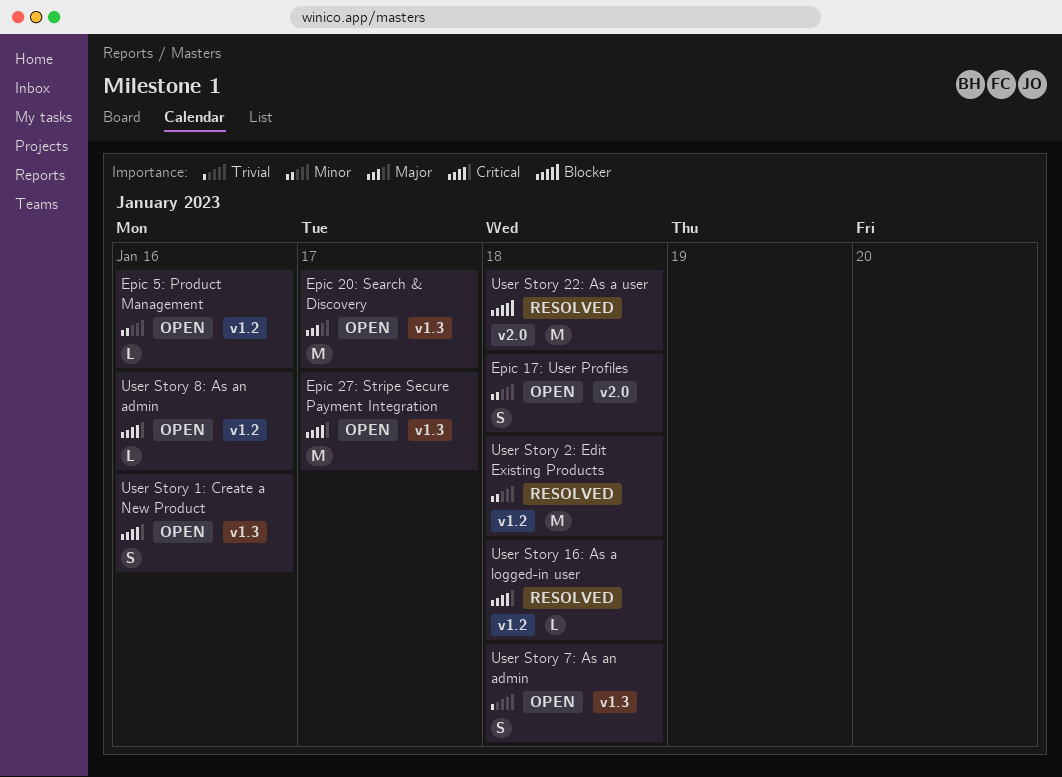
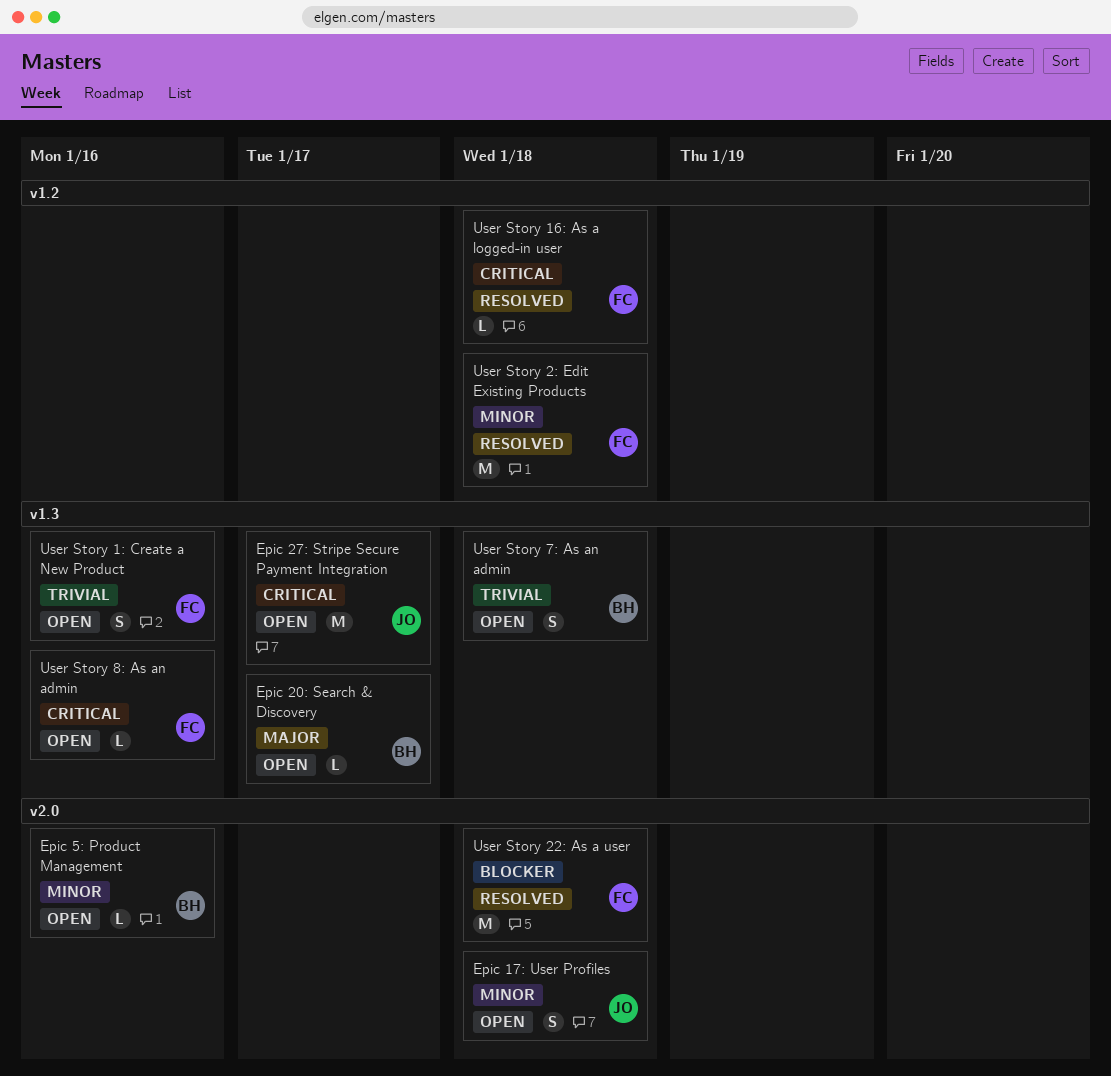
Epic 20: Search & Discovery, estimate: M -> L
Epic 5: Product Management, label: v1.2 -> v2.0
User Story 1: Create a New Product, priority: Critical -> Trivial
User Story 8: As an admin, label: v1.2 -> v1.3

